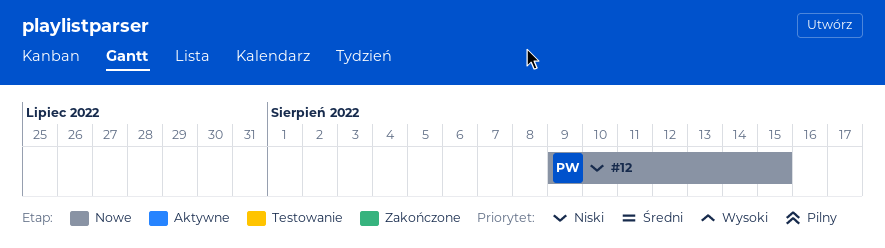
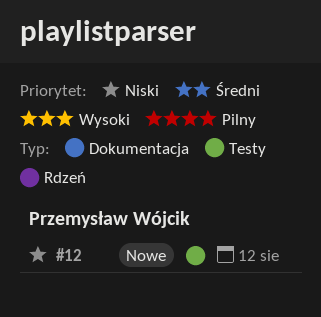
#12, due: Aug 15 -> Aug 12

